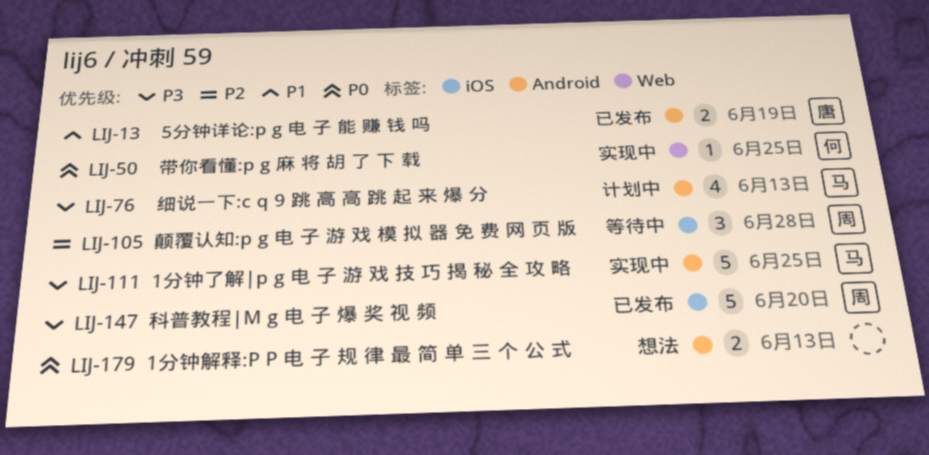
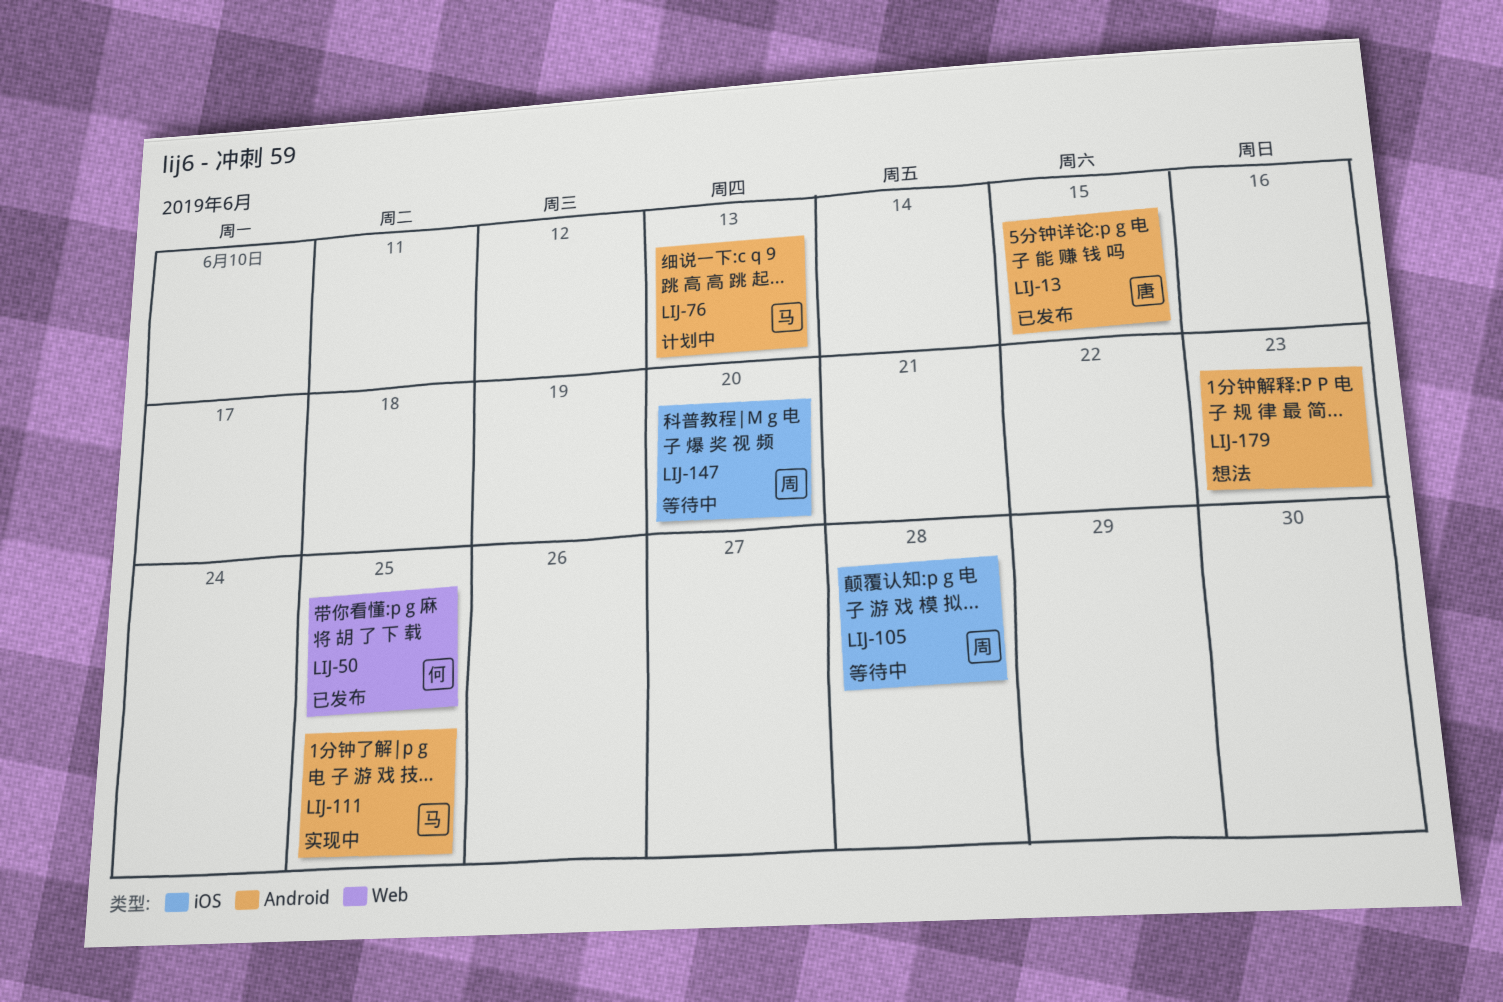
LIJ-13, due: Jun 19 -> Jun 15
LIJ-50, status: 实现中 -> 已发布
LIJ-147, status: 已发布 -> 等待中
LIJ-179, due: Jun 13 -> Jun 23

